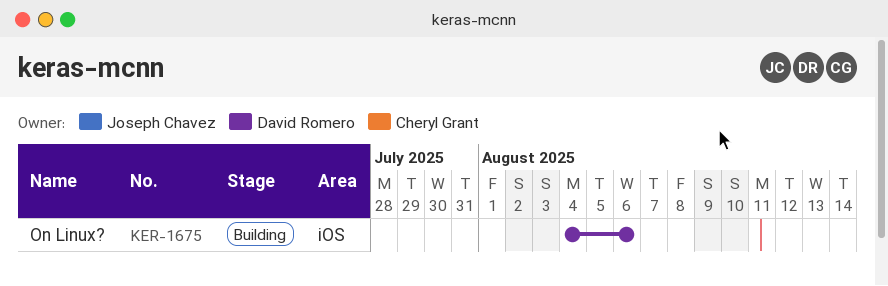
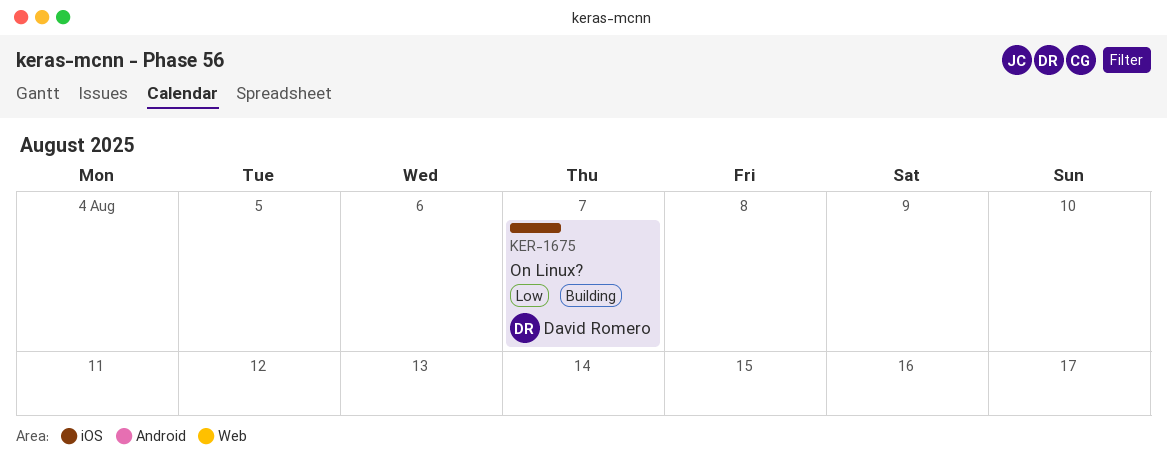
KER-1675, due: Aug 6 -> Aug 7

